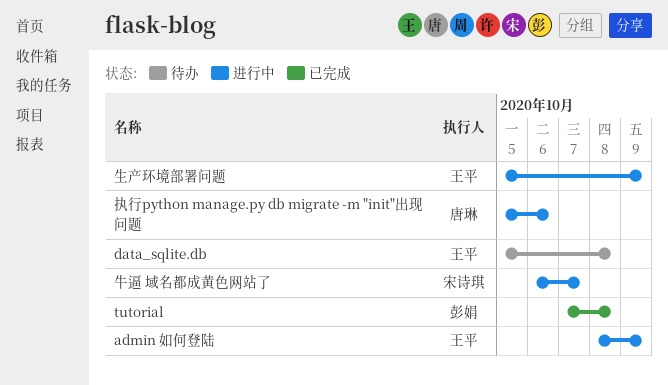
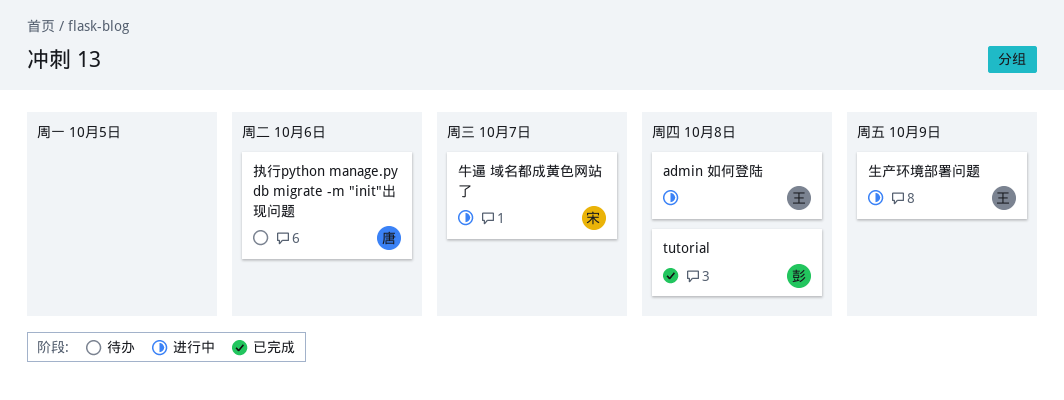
admin 如何登陆, due: Oct 9 -> Oct 8
data_sqlite.db: present -> none
执行python manage.py db migrate -m "init"出现问题, status: 进行中 -> 待办

